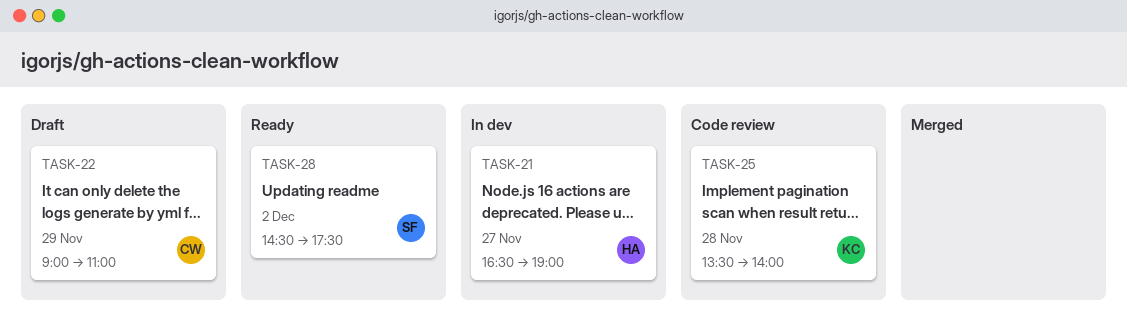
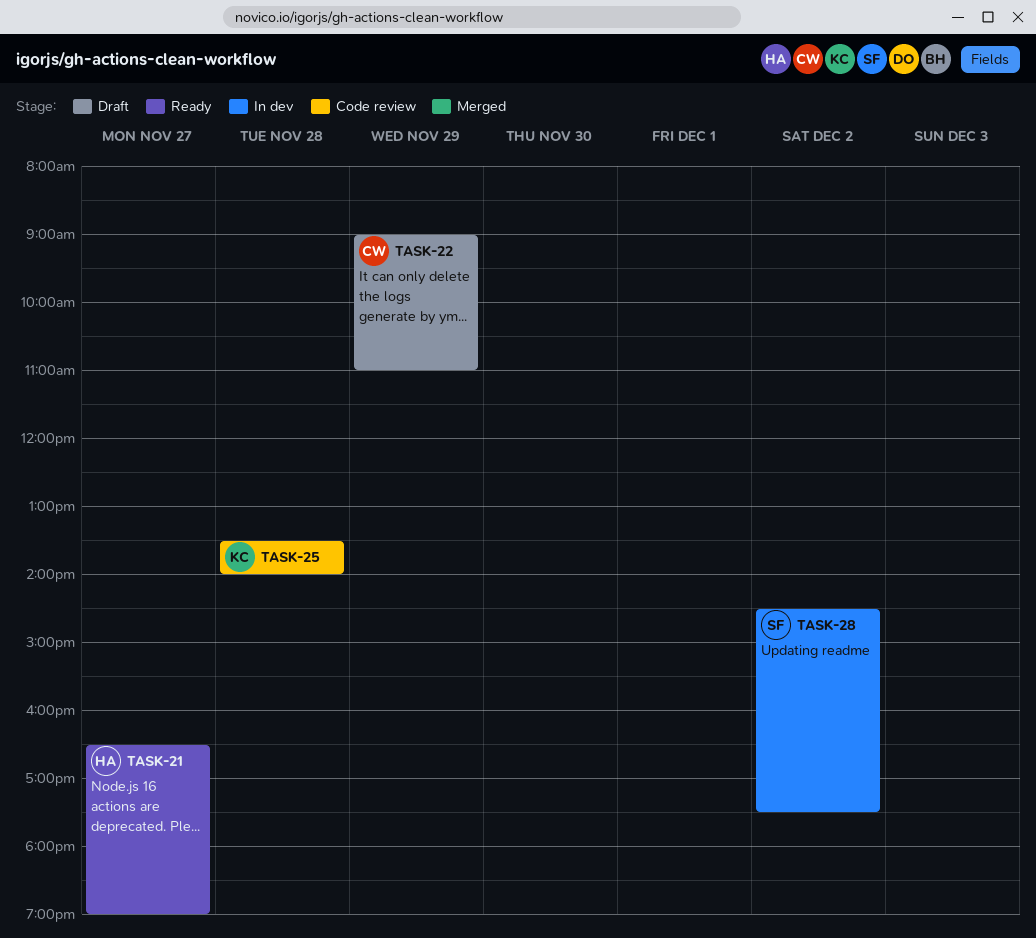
TASK-21, status: In dev -> Ready
TASK-28, status: Ready -> In dev

